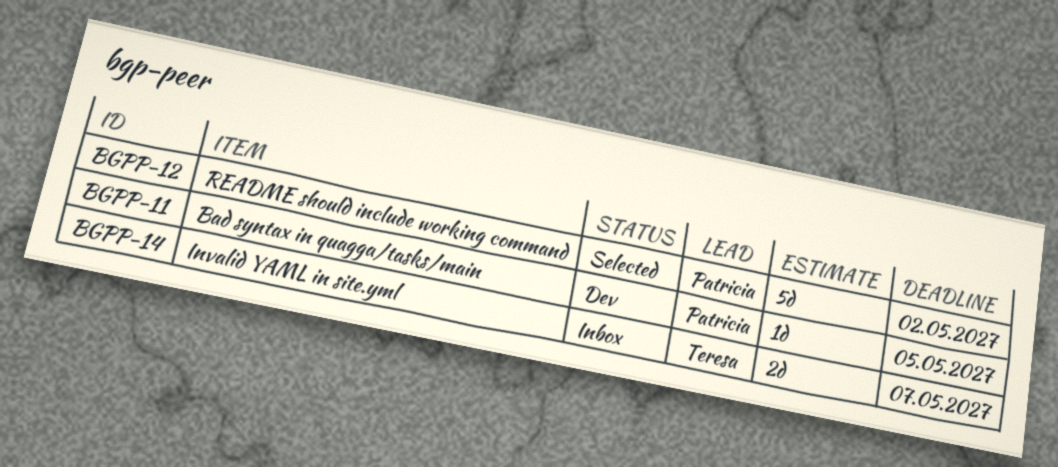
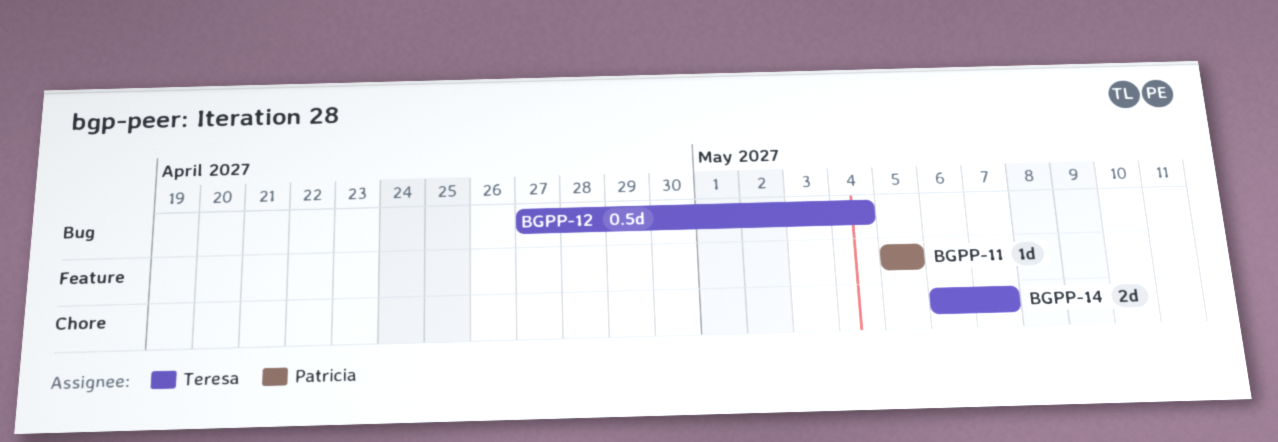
BGPP-12, owner: Patricia -> Teresa
BGPP-12, estimate: 5d -> 0.5d
BGPP-12, due: May 2 -> May 4

